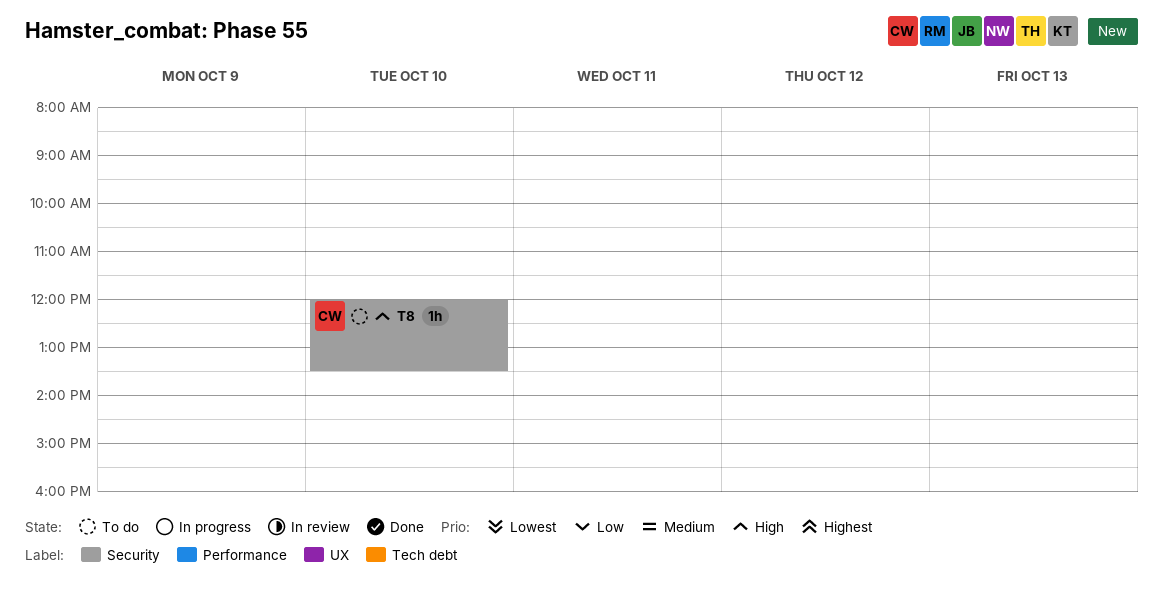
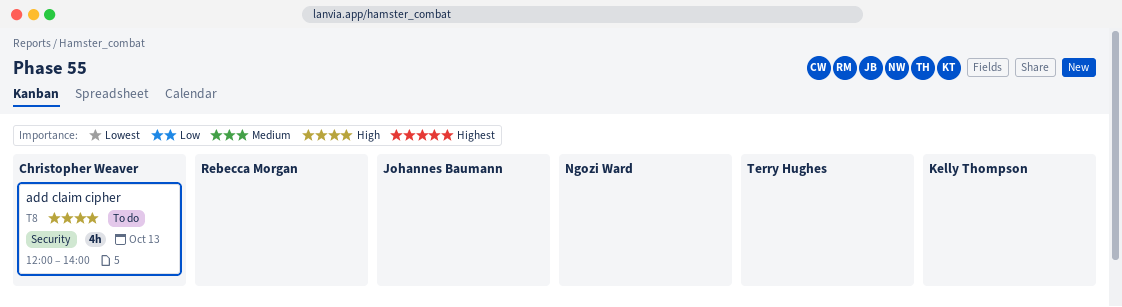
T8, estimate: 1h -> 4h
T8, day: Oct 10 -> Oct 13
T8, ends: 13:30 -> 14:00

